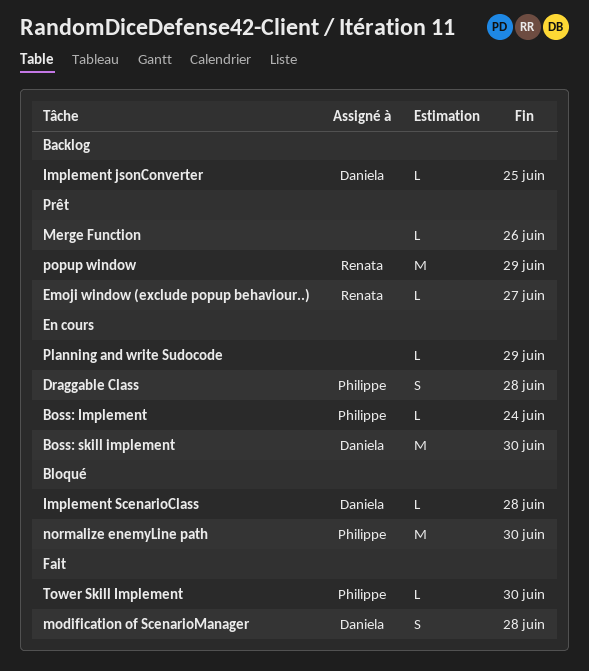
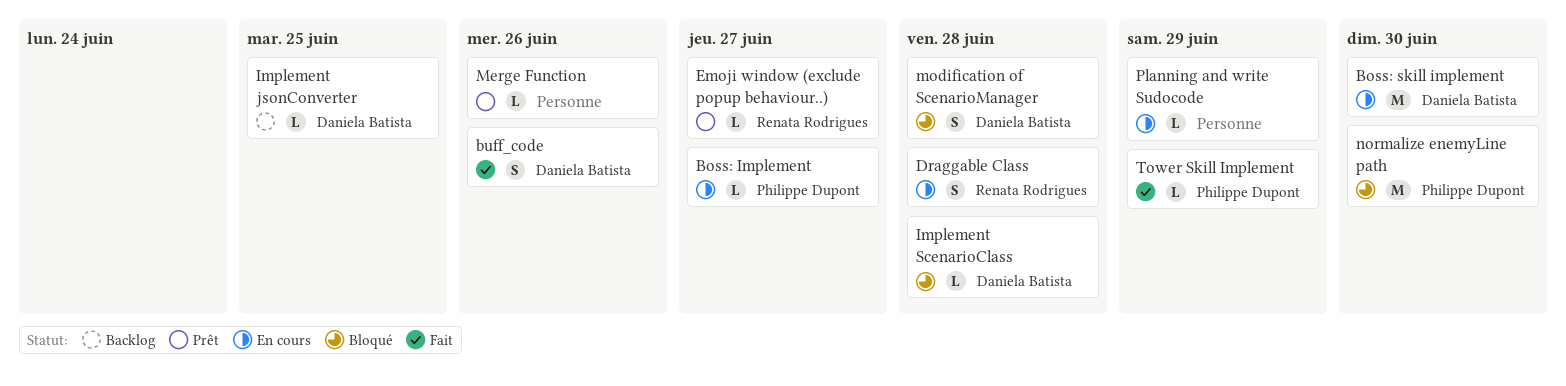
Boss: Implement, due: Jun 24 -> Jun 27
buff_code: none -> present
Draggable Class, owner: Philippe Dupont -> Renata Rodrigues
modification of ScenarioManager, status: Fait -> Bloqué
popup window: present -> none
Tower Skill Implement, due: Jun 30 -> Jun 29

